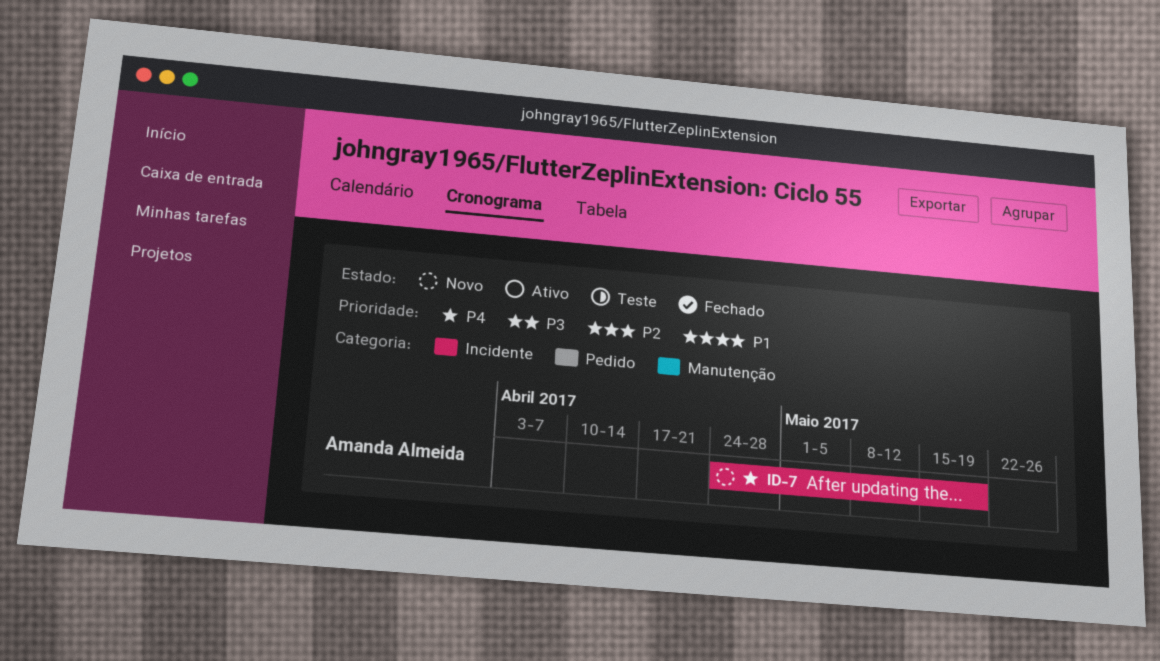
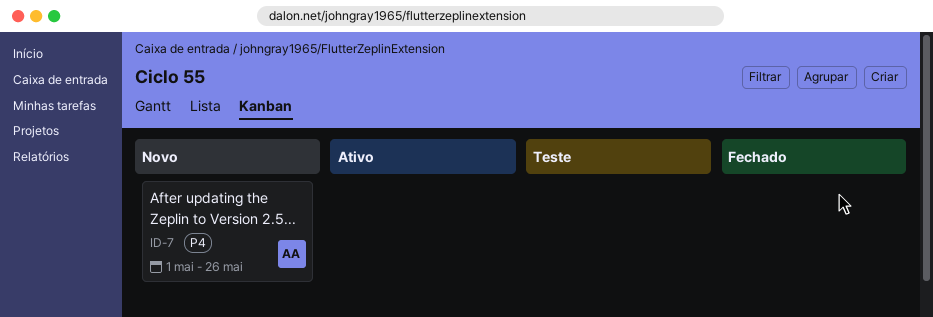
ID-7, start: Apr 24 -> May 1
ID-7, due: May 19 -> May 26

